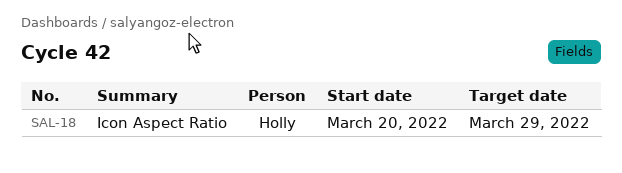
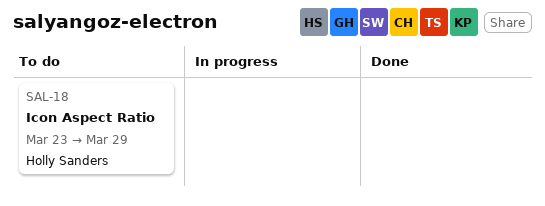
SAL-18, start: Mar 20 -> Mar 23

